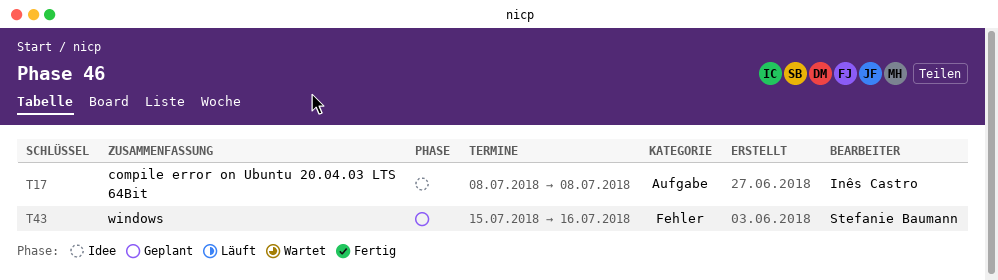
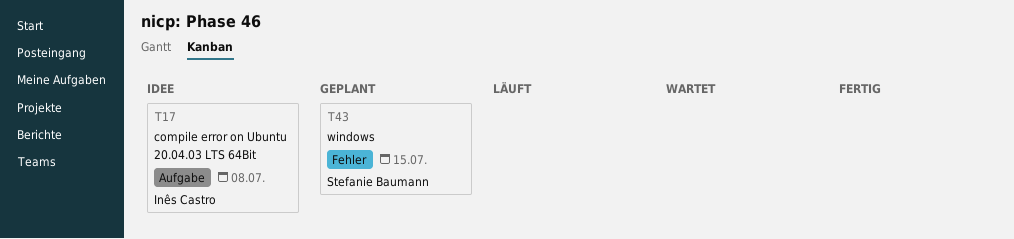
T43, due: Jul 16 -> Jul 15

